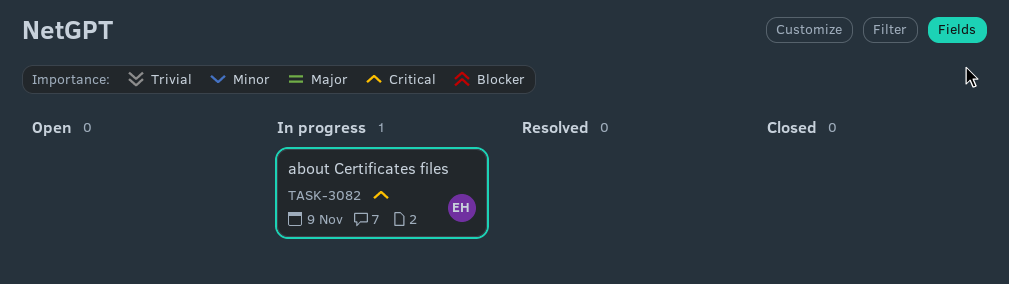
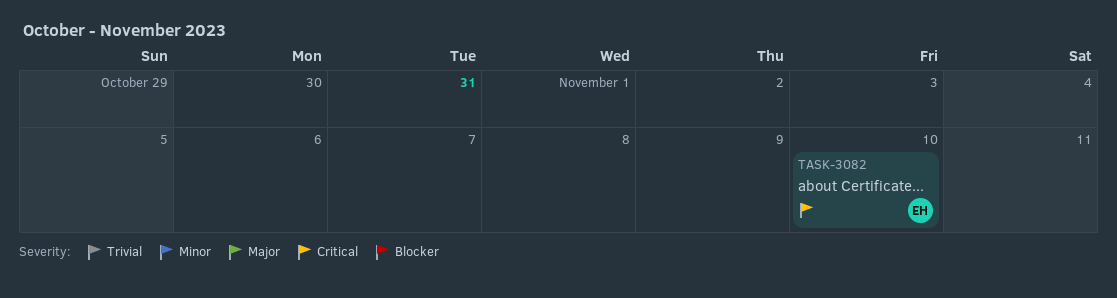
TASK-3082, due: Nov 9 -> Nov 10

